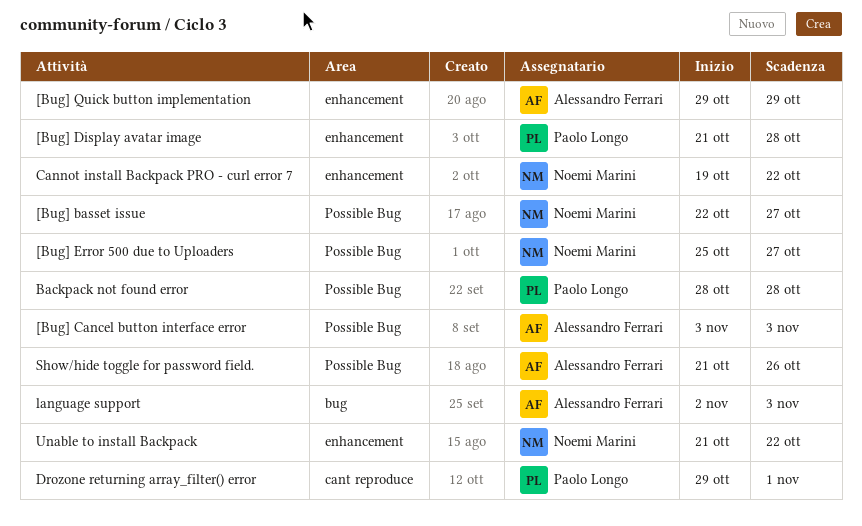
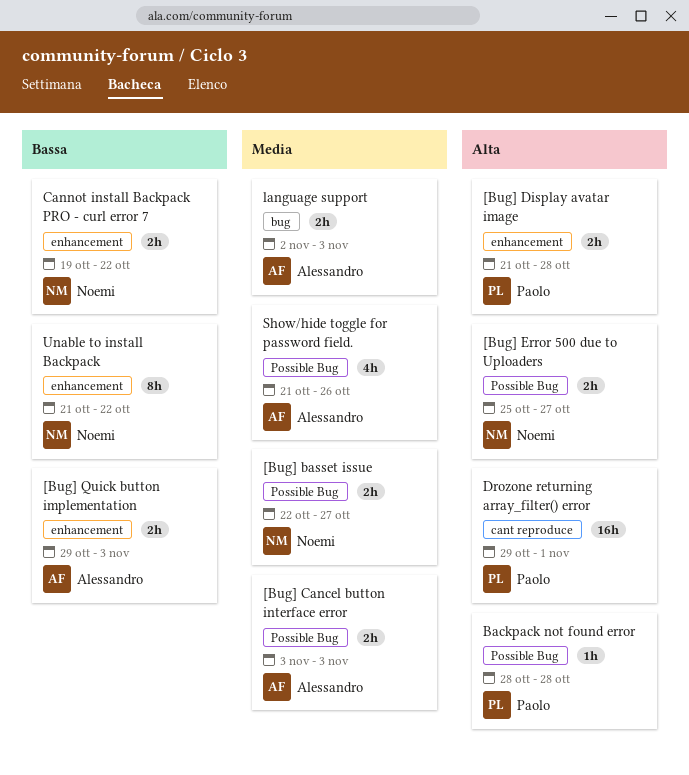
[Bug] Quick button implementation, due: Oct 29 -> Nov 3

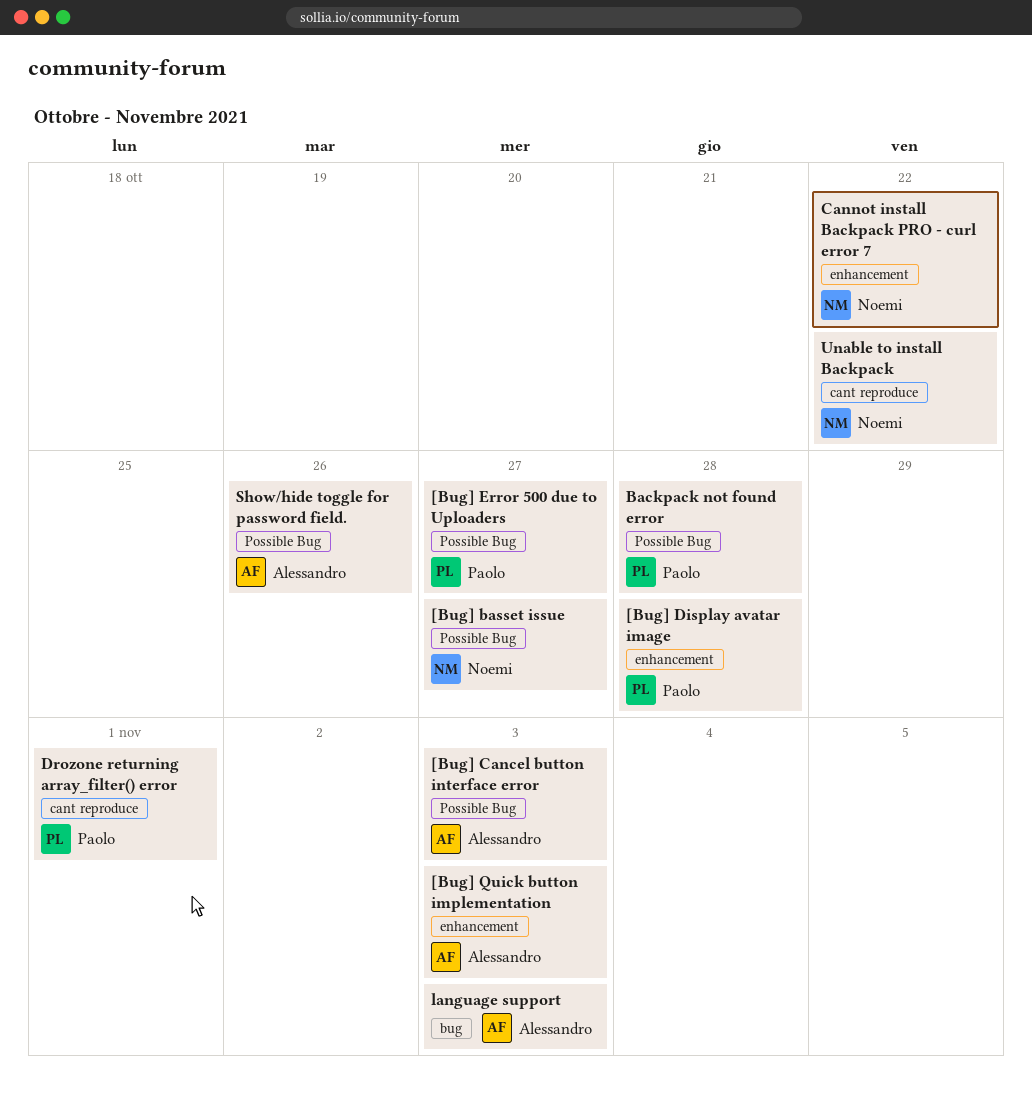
[Bug] Error 500 due to Uploaders, owner: Noemi -> Paolo
Unable to install Backpack, label: enhancement -> cant reproduce

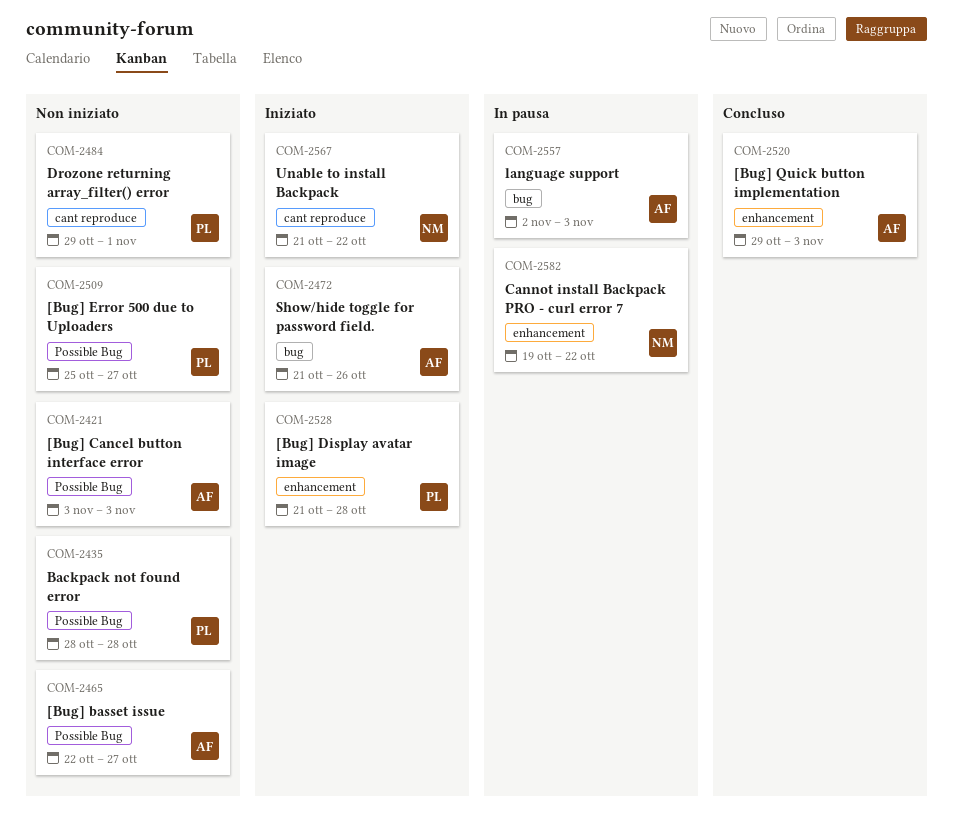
[Bug] basset issue, owner: Noemi -> Alessandro
Show/hide toggle for password field., label: Possible Bug -> bug

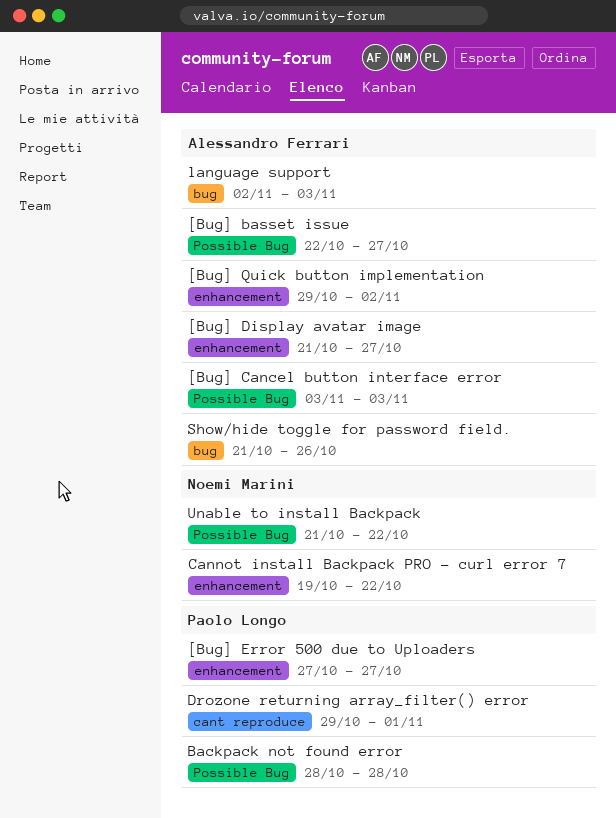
[Bug] Display avatar image, owner: Paolo Longo -> Alessandro Ferrari
[Bug] Display avatar image, due: Oct 28 -> Oct 27
[Bug] Error 500 due to Uploaders, label: Possible Bug -> enhancement
[Bug] Error 500 due to Uploaders, start: Oct 25 -> Oct 27
[Bug] Quick button implementation, due: Nov 3 -> Nov 2
Unable to install Backpack, label: cant reproduce -> Possible Bug

